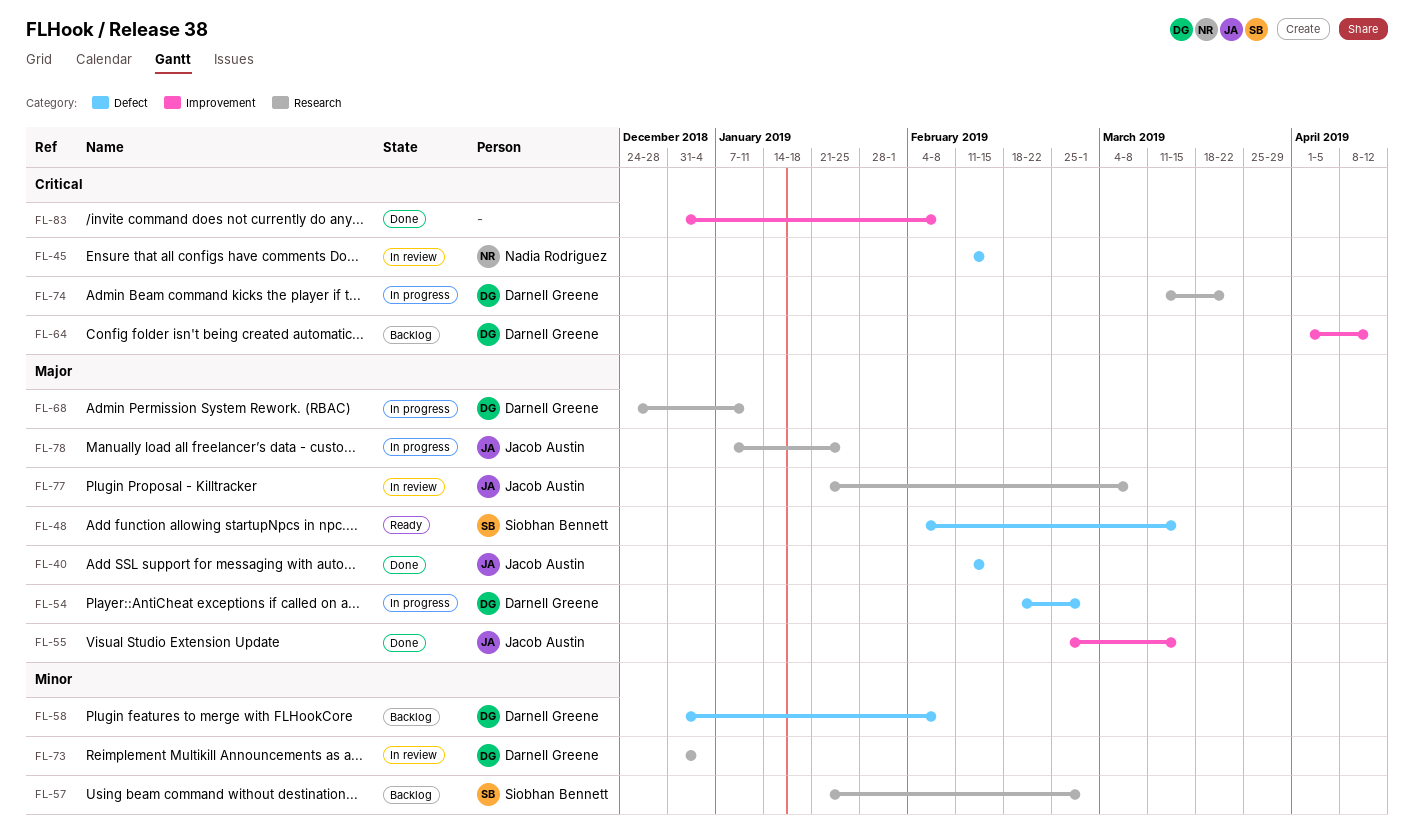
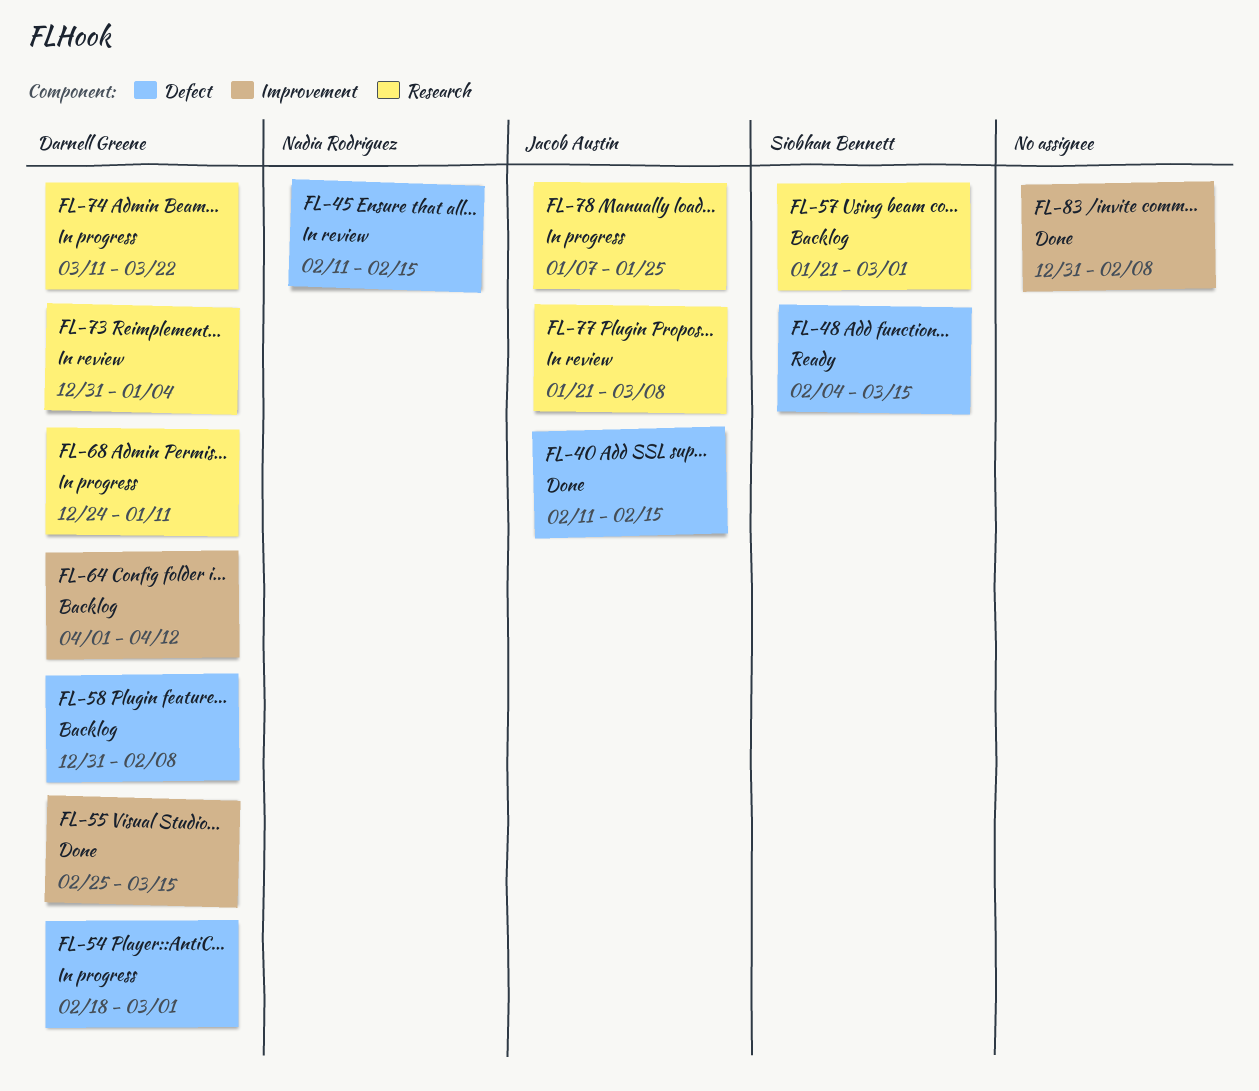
FL-55, owner: Jacob Austin -> Darnell Greene

